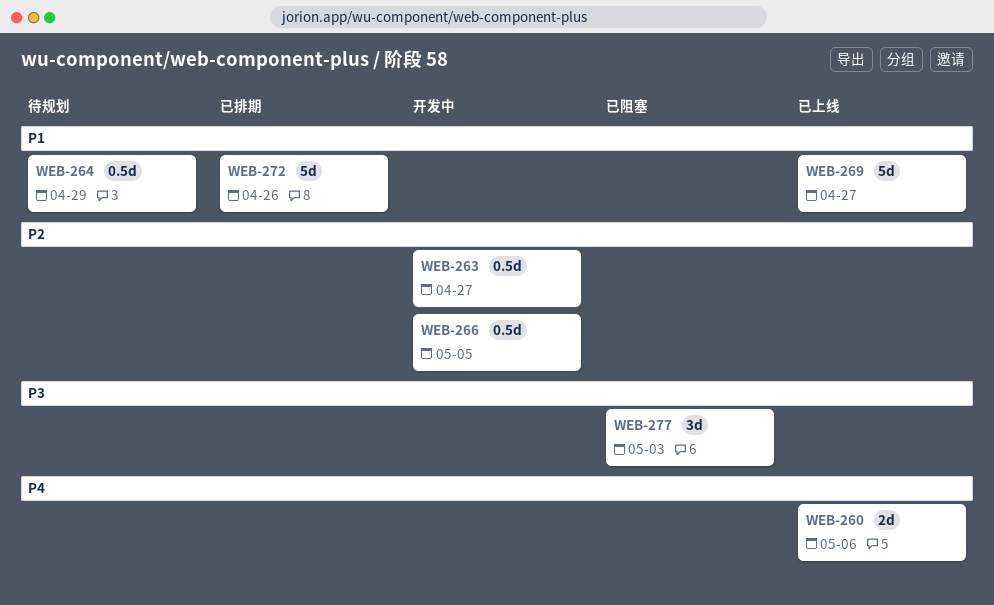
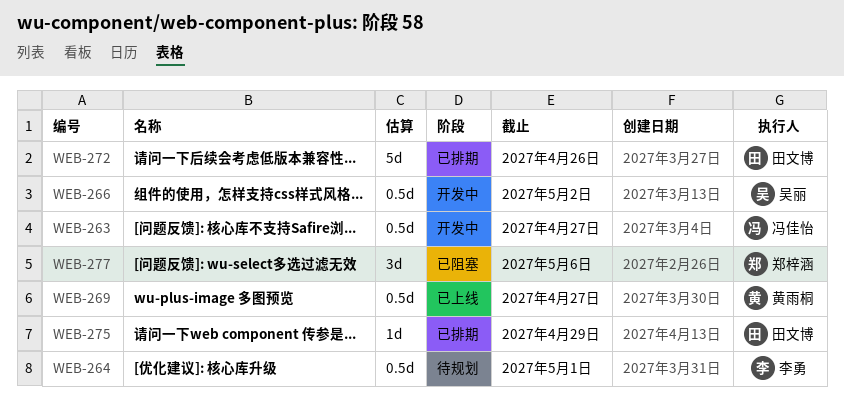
WEB-260: present -> none
WEB-264, due: Apr 29 -> May 1
WEB-266, due: May 5 -> May 2
WEB-269, estimate: 5d -> 0.5d
WEB-275: none -> present
WEB-277, due: May 3 -> May 6

